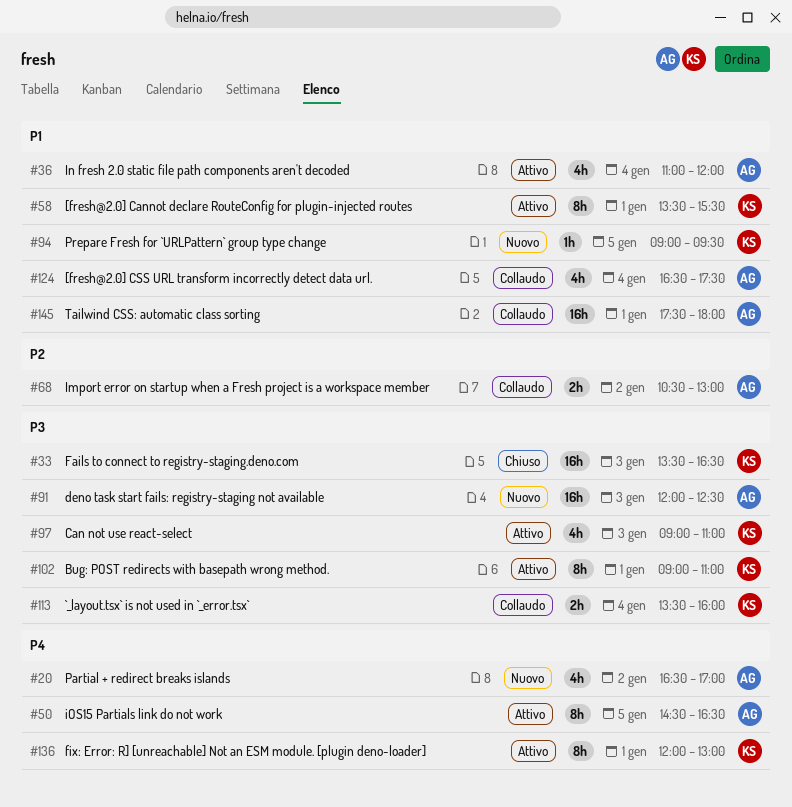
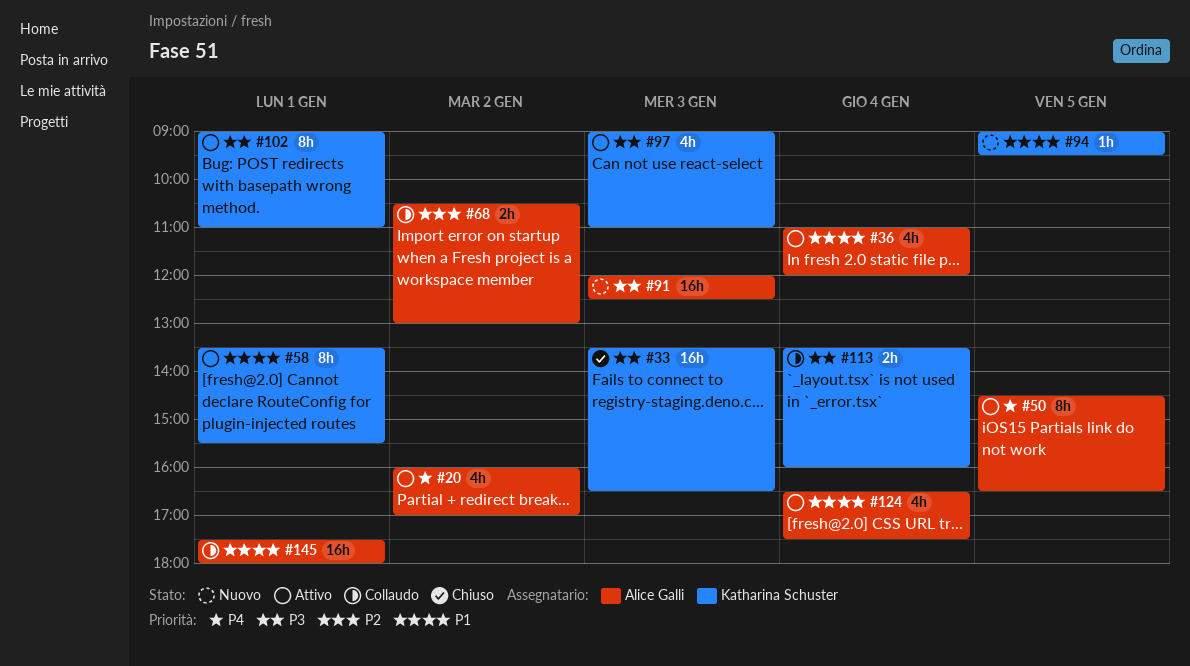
#20, status: Nuovo -> Attivo
#20, begins: 16:30 -> 16:00
#124, status: Collaudo -> Attivo
#136: present -> none

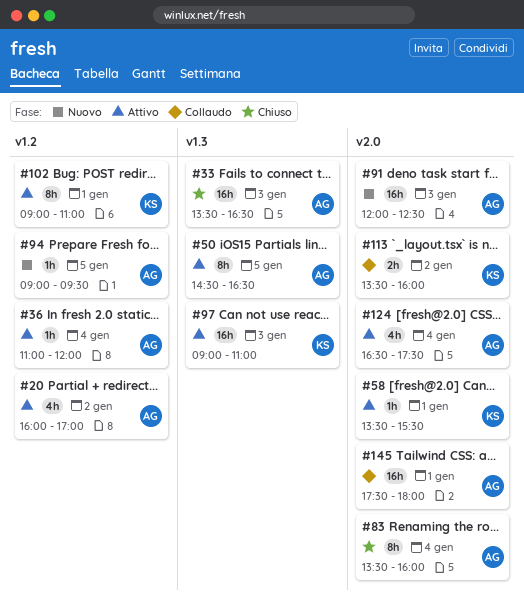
#33, owner: Katharina Schuster -> Alice Galli
#36, estimate: 4h -> 1h
#58, estimate: 8h -> 1h
#68: present -> none
#83: none -> present
#94, owner: Katharina Schuster -> Alice Galli
#97, estimate: 4h -> 16h
#113, day: Jan 4 -> Jan 2

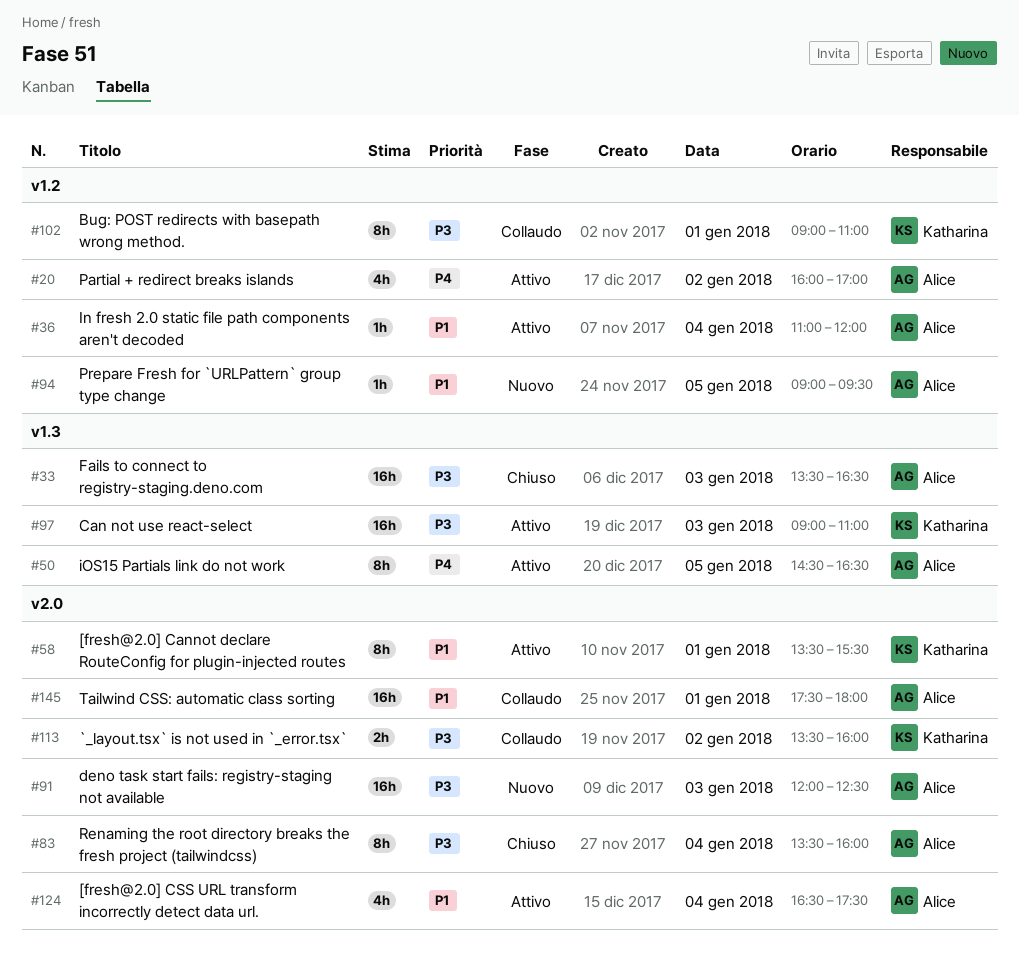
#58, estimate: 1h -> 8h
#102, status: Attivo -> Collaudo

